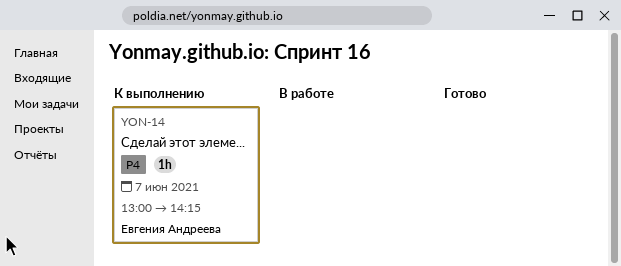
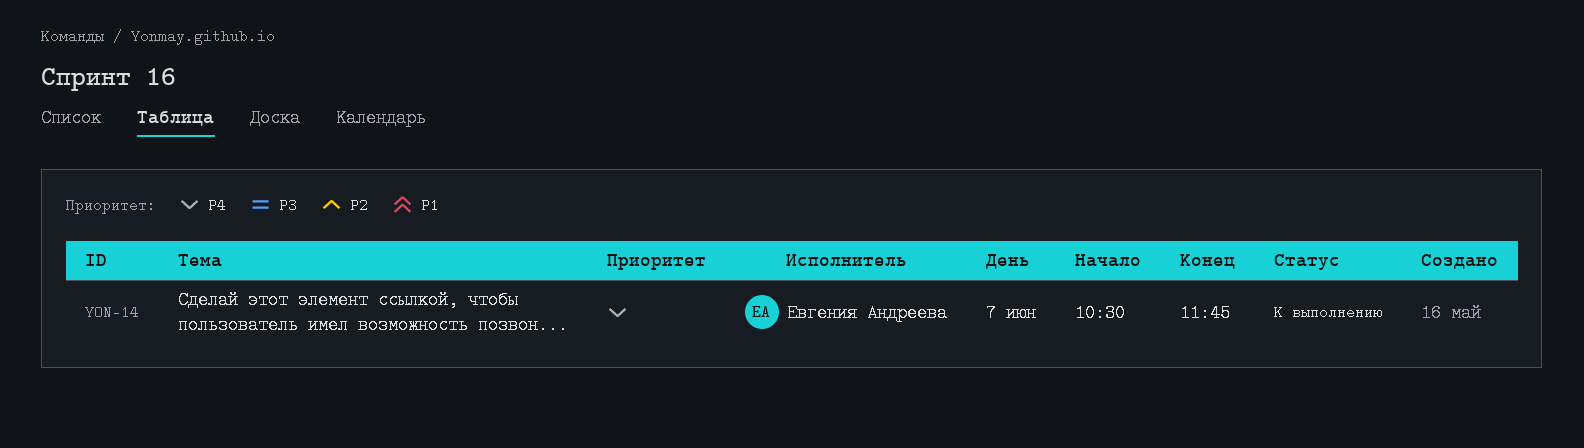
YON-14, begins: 13:00 -> 10:30
YON-14, ends: 14:15 -> 11:45

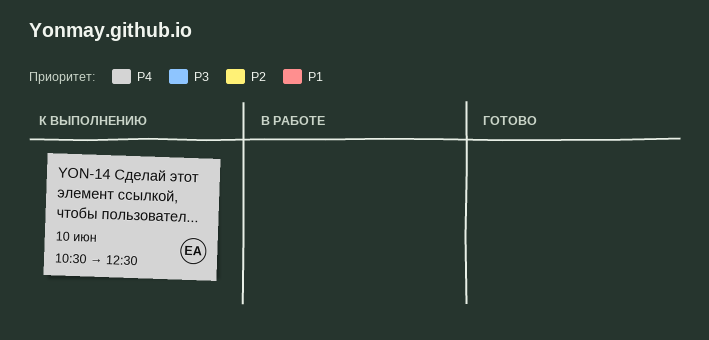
YON-14, day: Jun 7 -> Jun 10
YON-14, ends: 11:45 -> 12:30

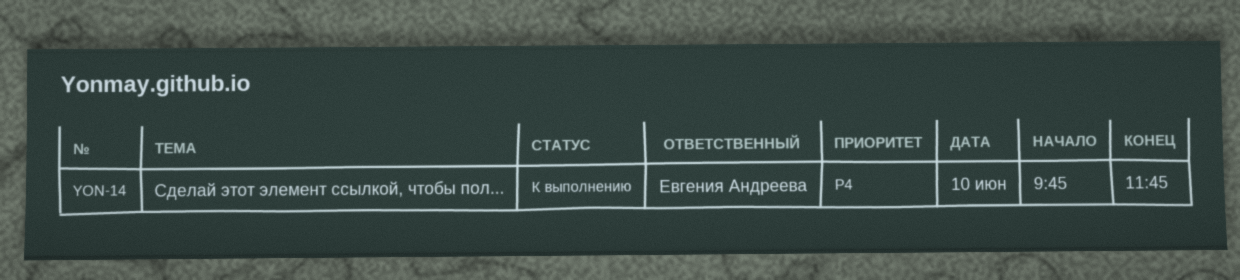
YON-14, begins: 10:30 -> 09:45
YON-14, ends: 12:30 -> 11:45

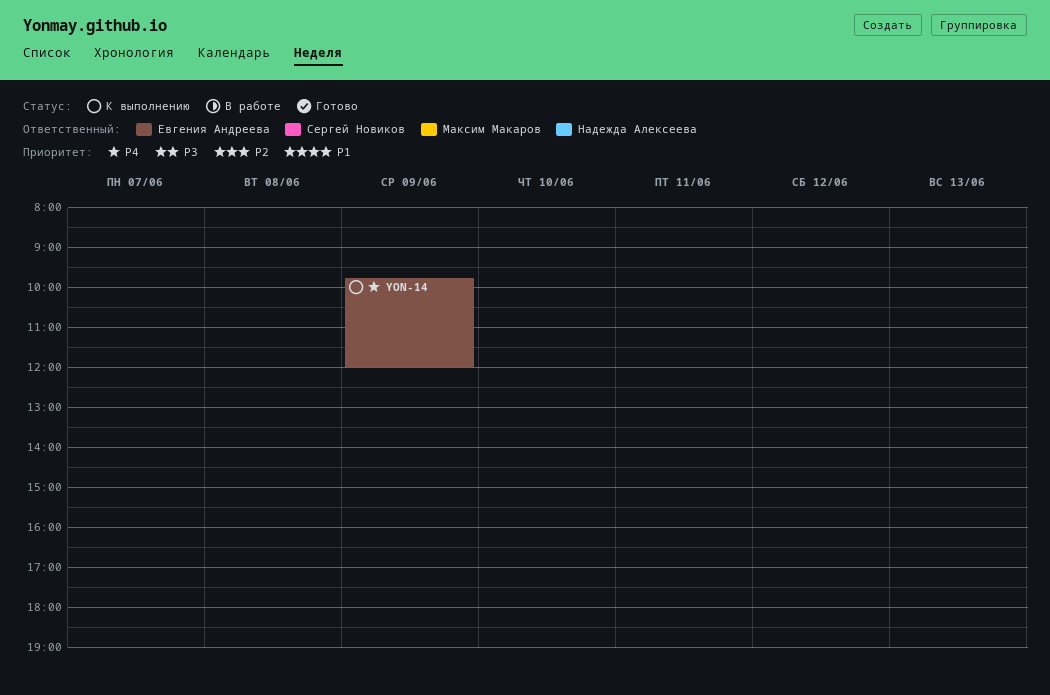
YON-14, day: Jun 10 -> Jun 9
YON-14, ends: 11:45 -> 12:00

